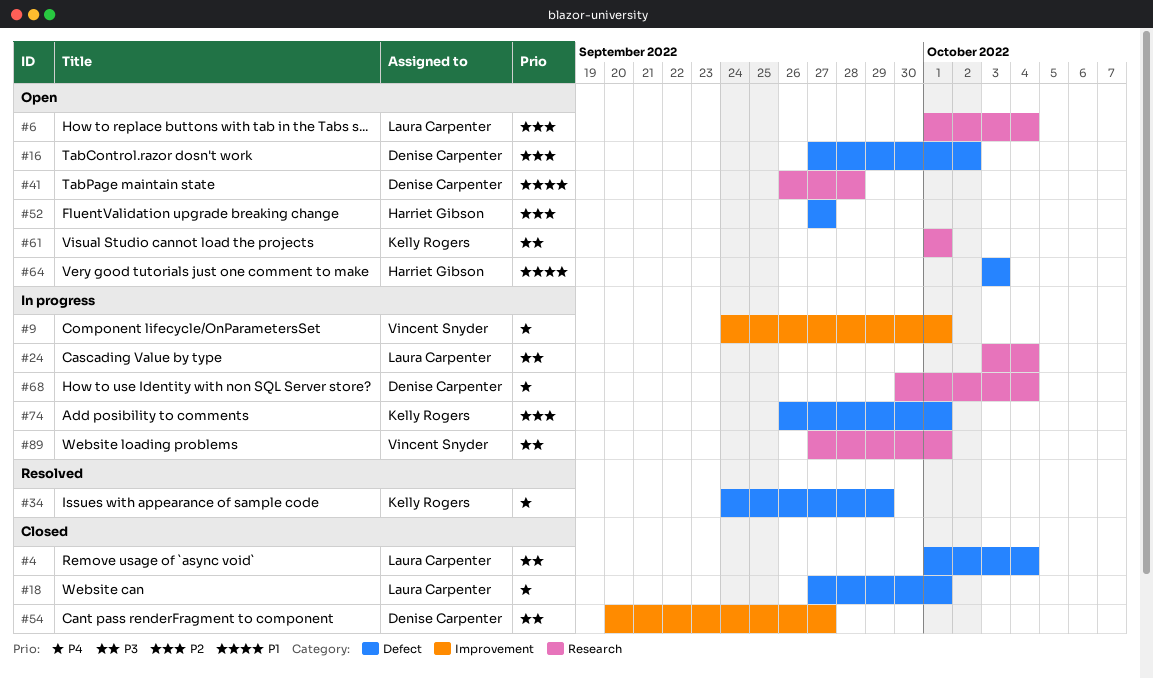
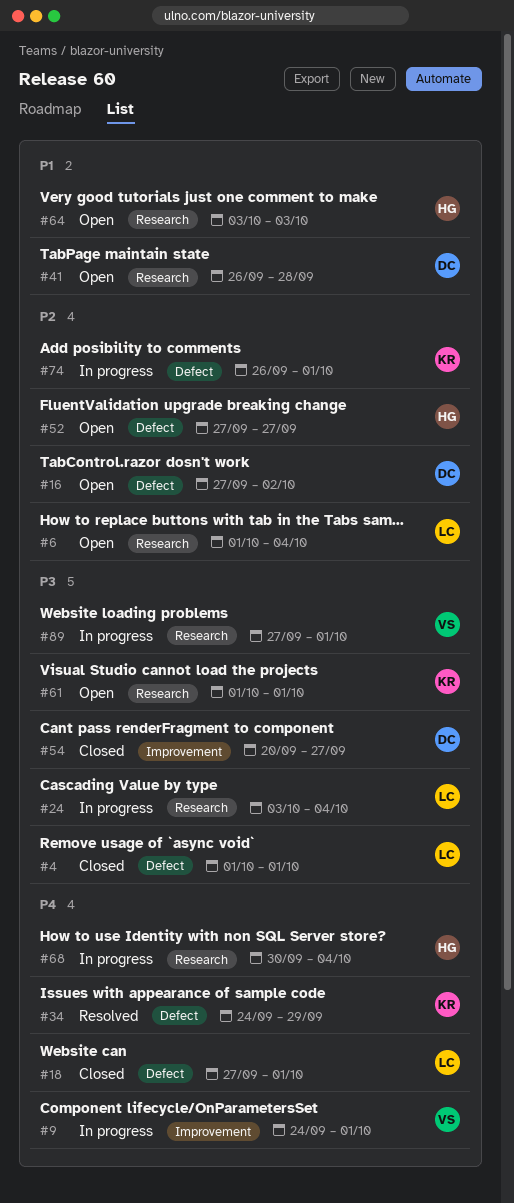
#4, due: Oct 4 -> Oct 1
#64, label: Defect -> Research
#68, owner: Denise Carpenter -> Harriet Gibson

